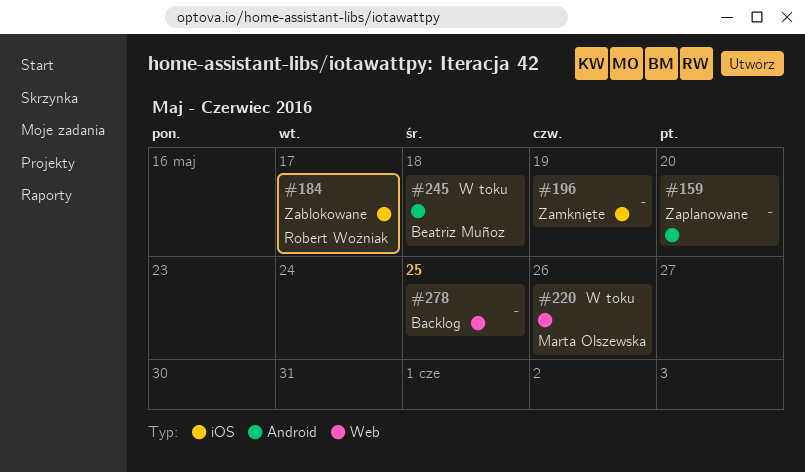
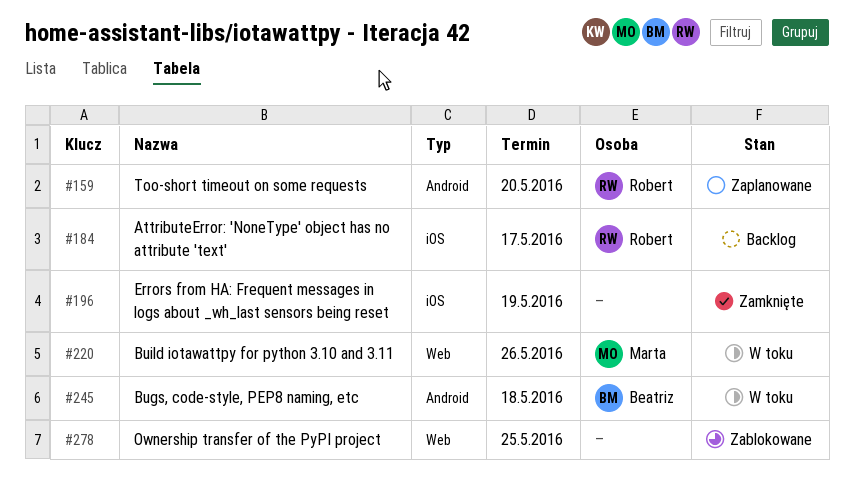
#159, owner: none -> Robert Woźniak
#184, status: Zablokowane -> Backlog
#278, status: Backlog -> Zablokowane

